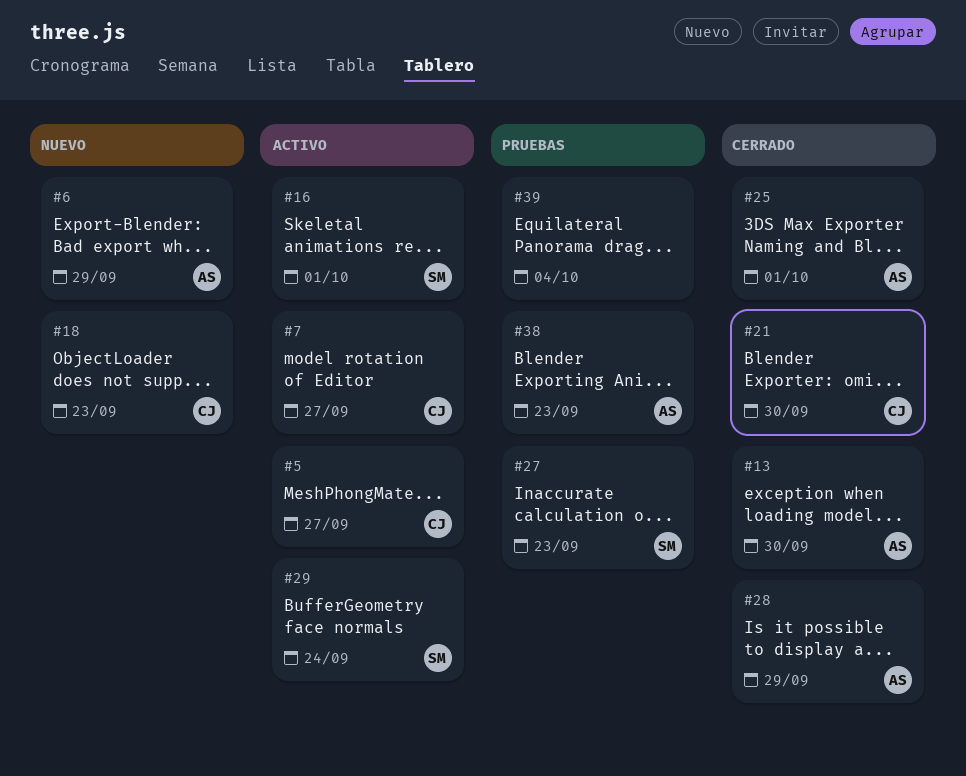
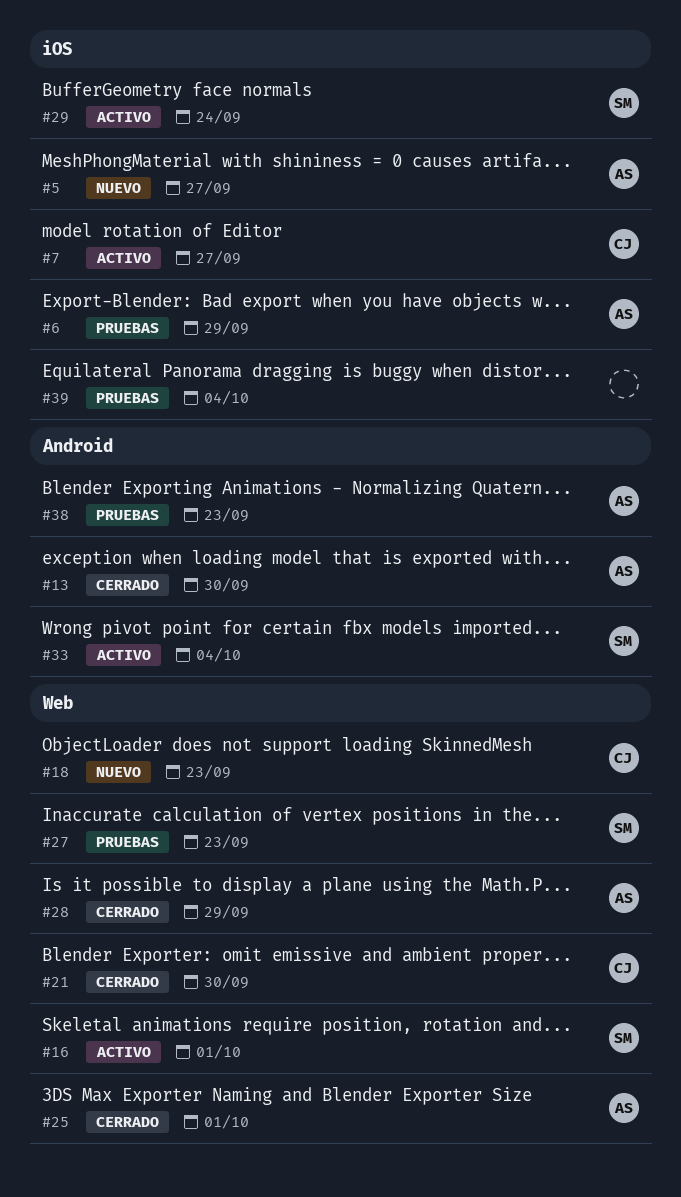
#5, status: Activo -> Nuevo
#5, owner: CJ -> AS
#6, status: Nuevo -> Pruebas
#33: none -> present

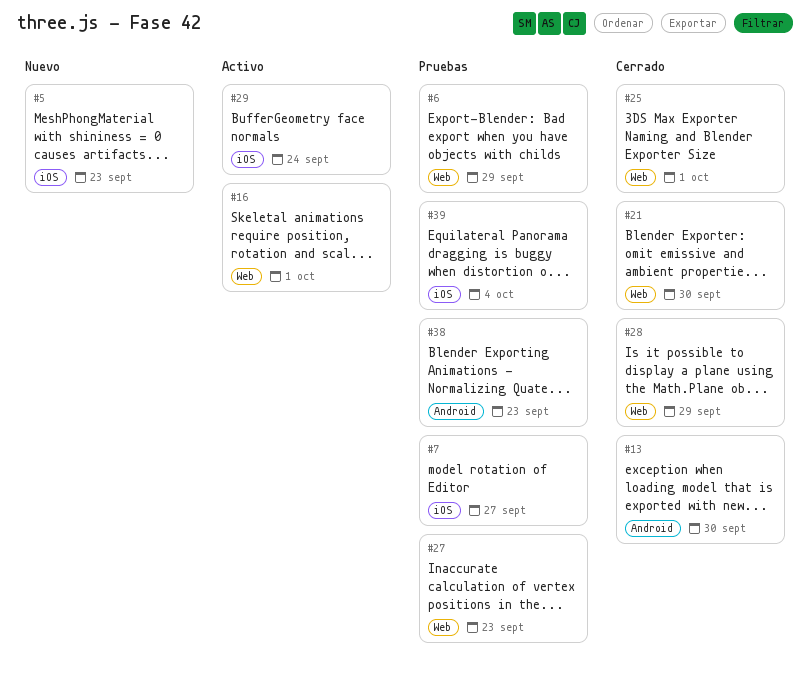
#5, due: Sep 27 -> Sep 23
#6, label: iOS -> Web
#7, status: Activo -> Pruebas
#18: present -> none
#33: present -> none

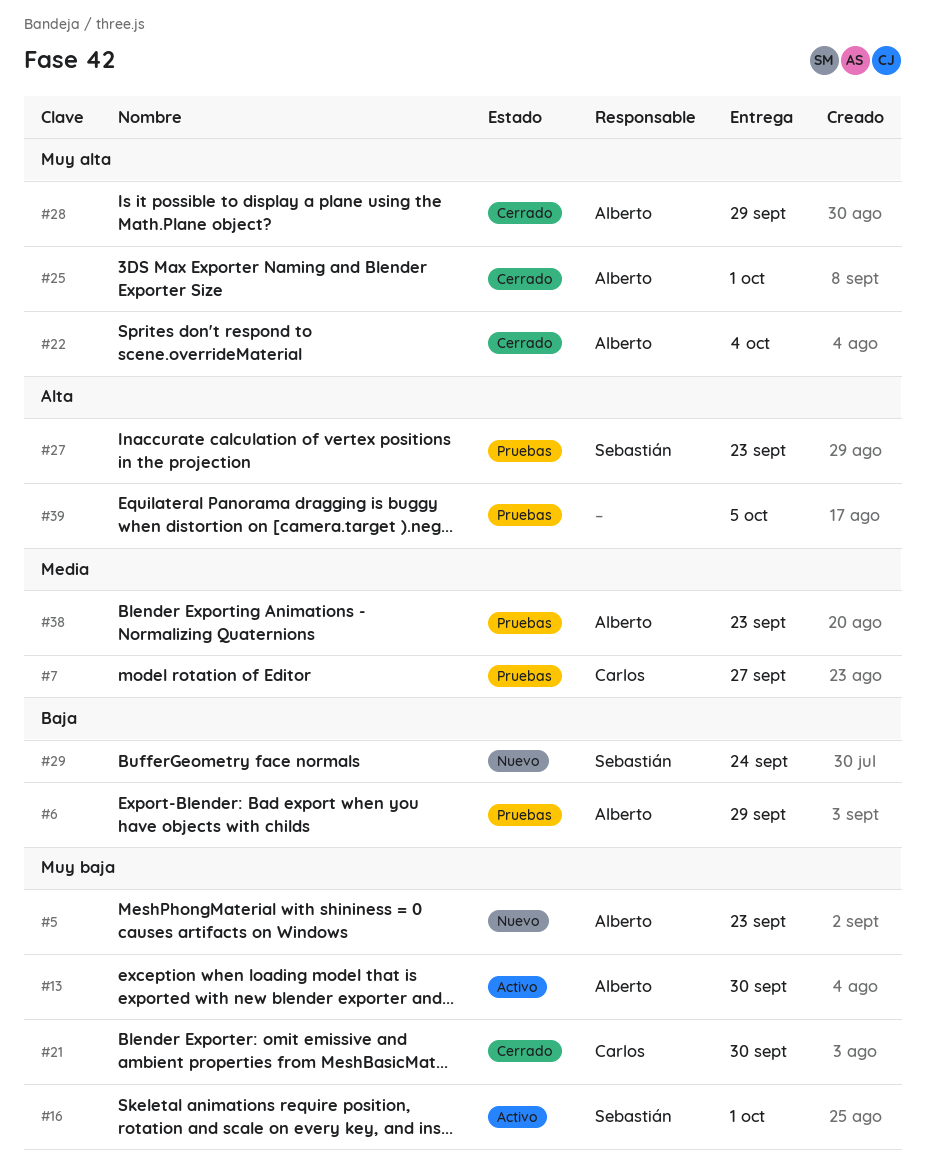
#13, status: Cerrado -> Activo
#22: none -> present
#29, status: Activo -> Nuevo
#39, due: Oct 4 -> Oct 5

